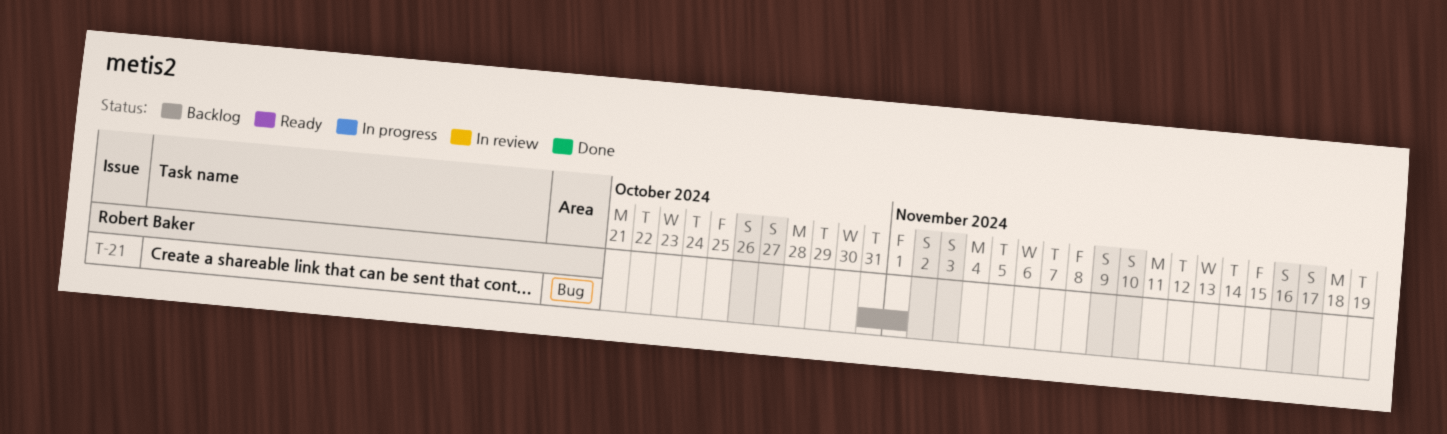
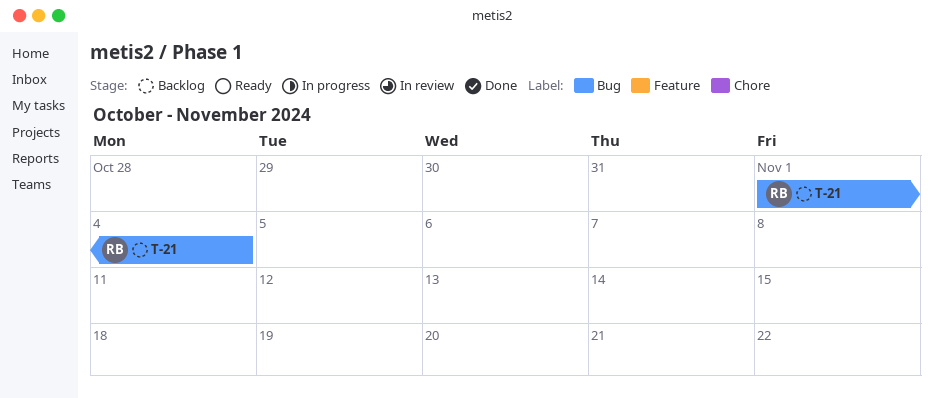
T-21, start: Oct 31 -> Nov 1
T-21, due: Nov 1 -> Nov 4

